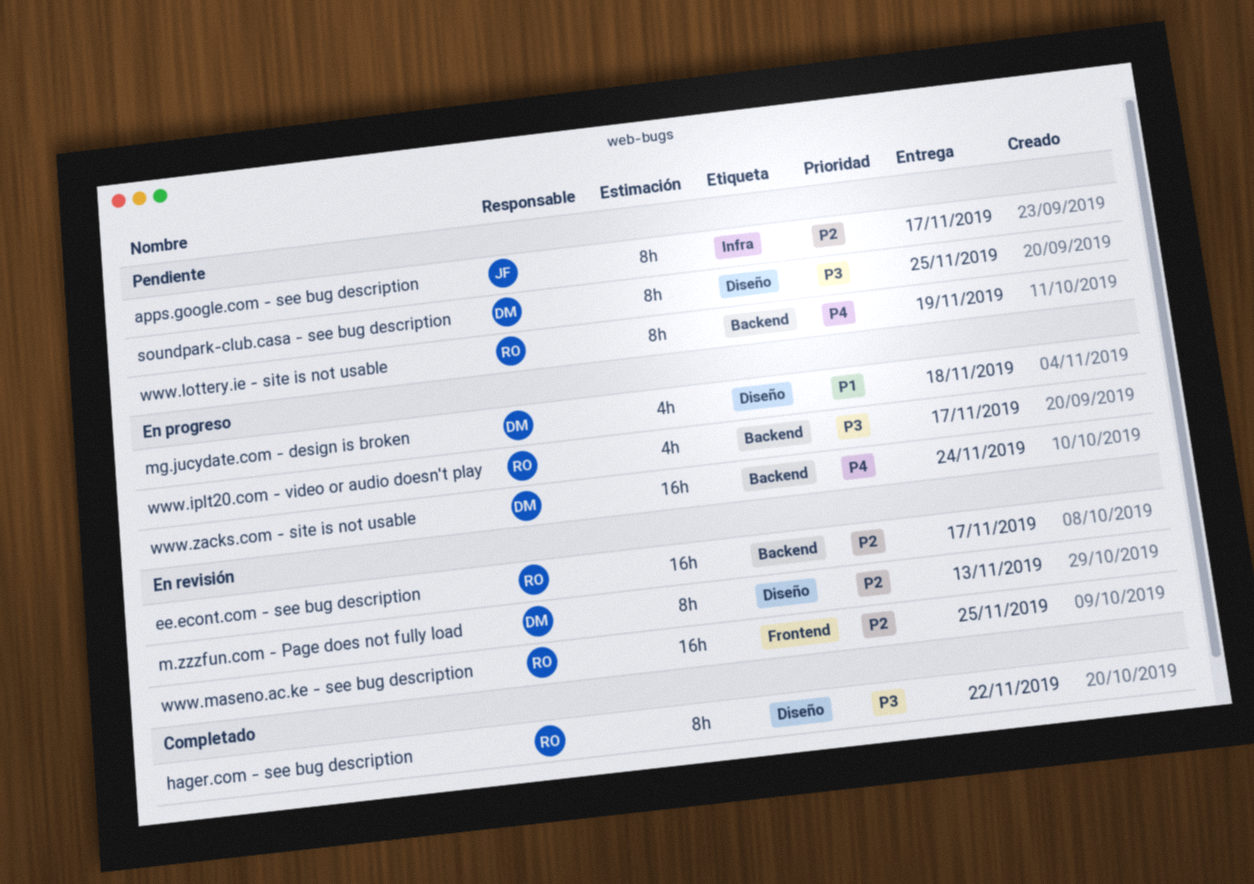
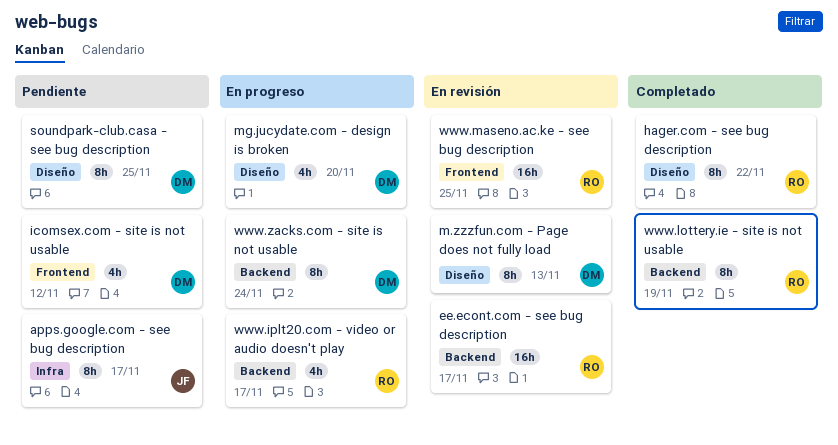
icomsex.com - site is not usable: none -> present
mg.jucydate.com - design is broken, due: Nov 18 -> Nov 20
www.lottery.ie - site is not usable, status: Pendiente -> Completado
www.zacks.com - site is not usable, estimate: 16h -> 8h

